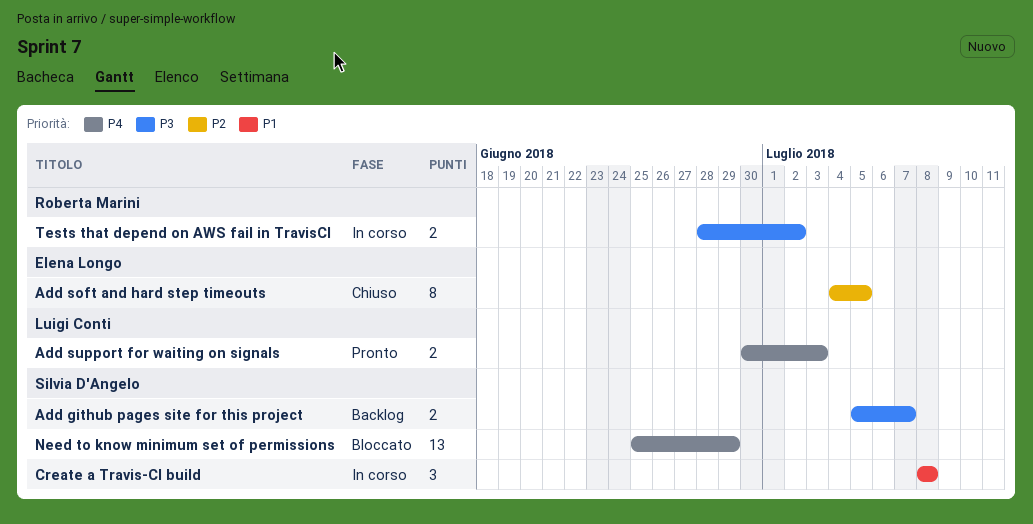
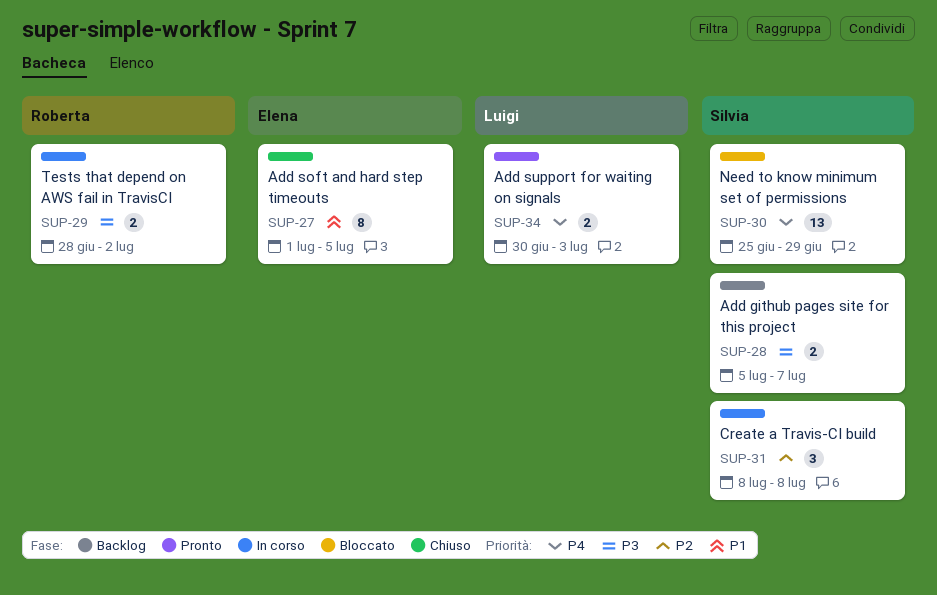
Add soft and hard step timeouts, priority: P2 -> P1
Add soft and hard step timeouts, start: Jul 4 -> Jul 1
Create a Travis-CI build, priority: P1 -> P2

